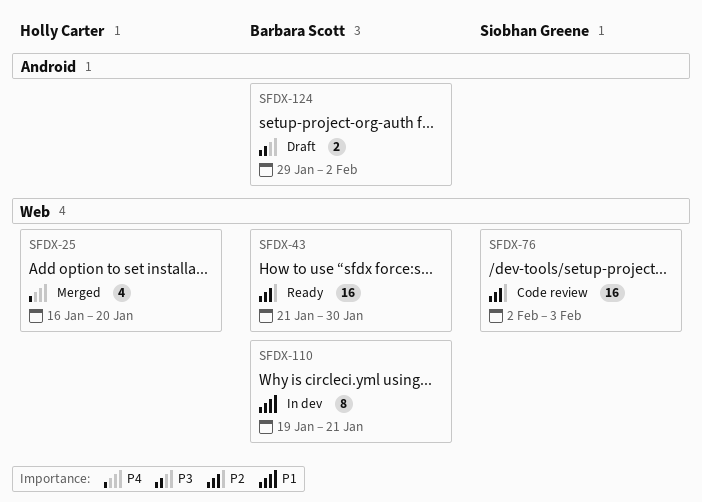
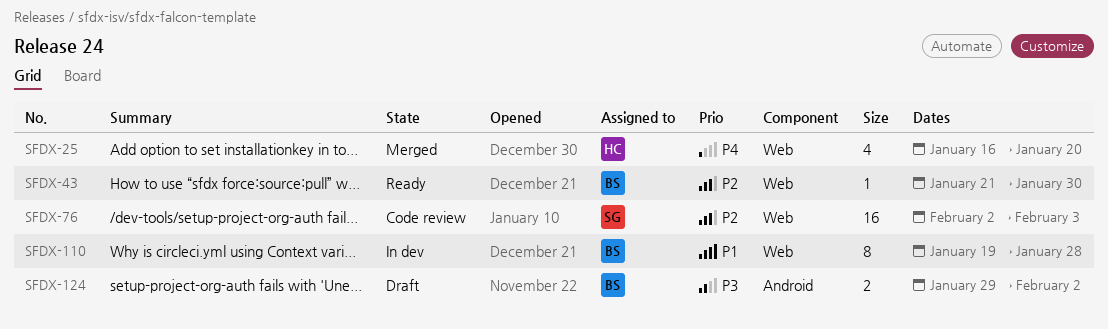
SFDX-43, estimate: 16 -> 1
SFDX-110, due: Jan 21 -> Jan 28

